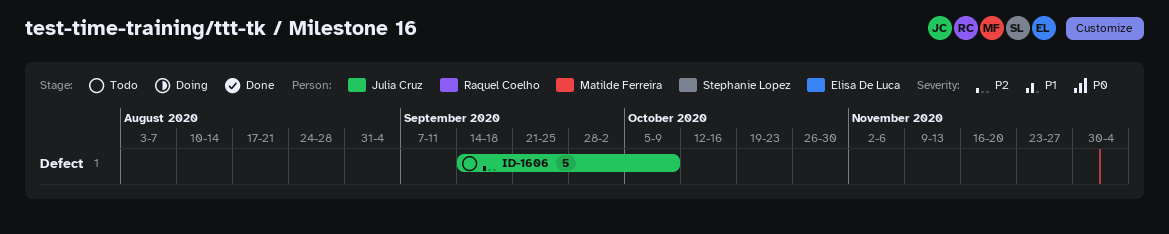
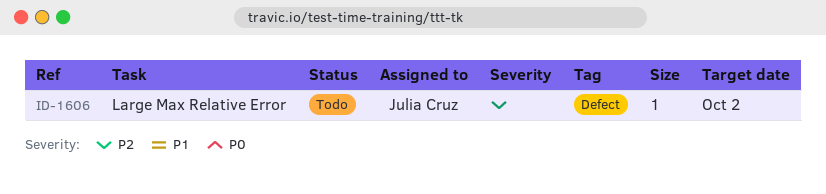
ID-1606, estimate: 5 -> 1
ID-1606, due: Oct 9 -> Oct 2

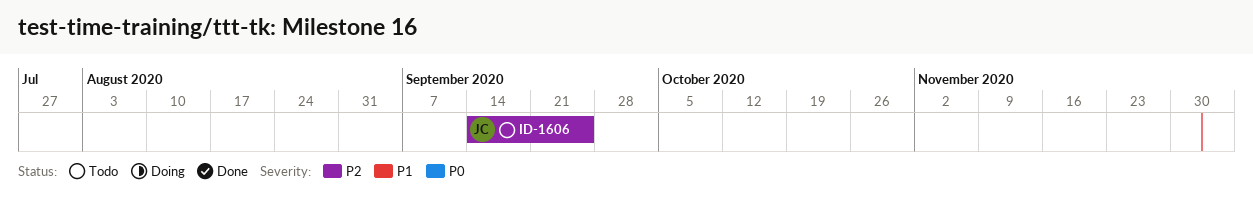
ID-1606, due: Oct 2 -> Sep 25

